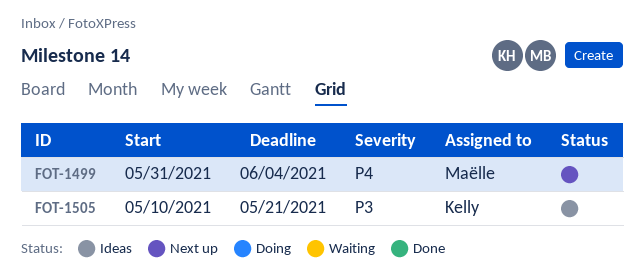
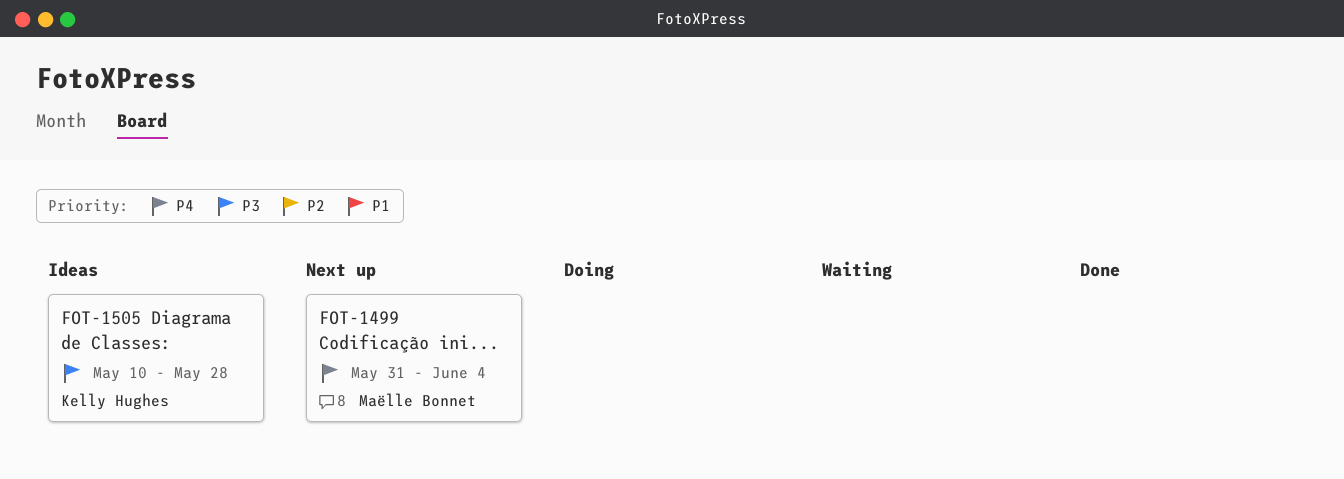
FOT-1505, due: May 21 -> May 28

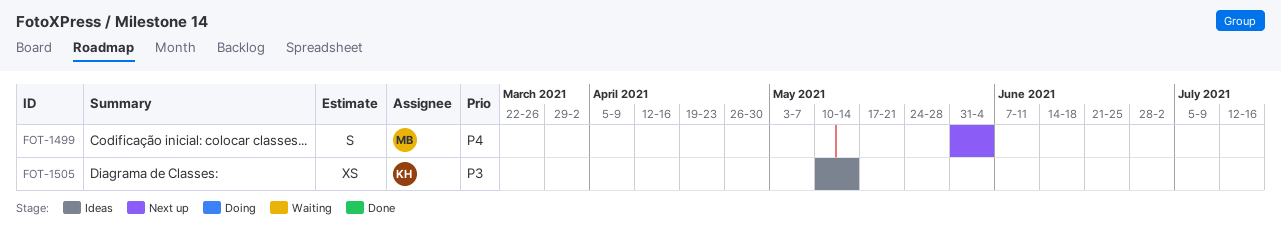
FOT-1505, due: May 28 -> May 14

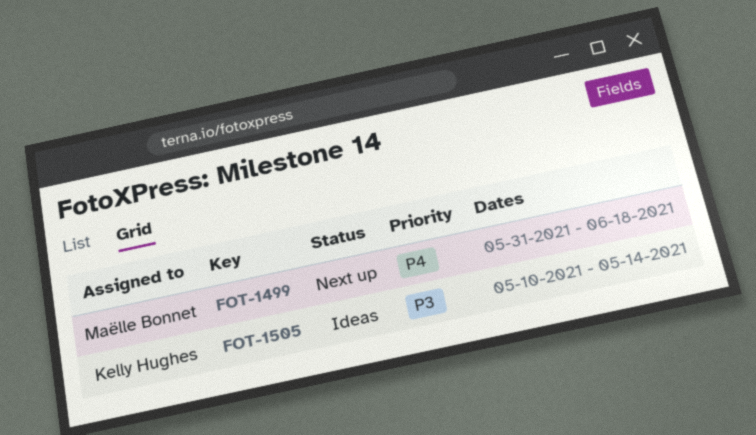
FOT-1499, due: Jun 4 -> Jun 18

